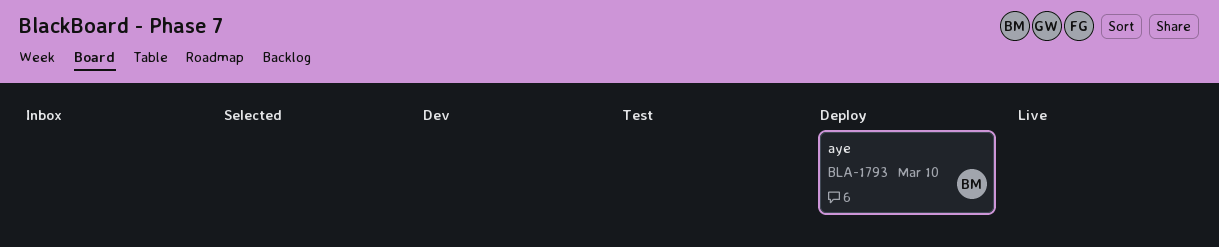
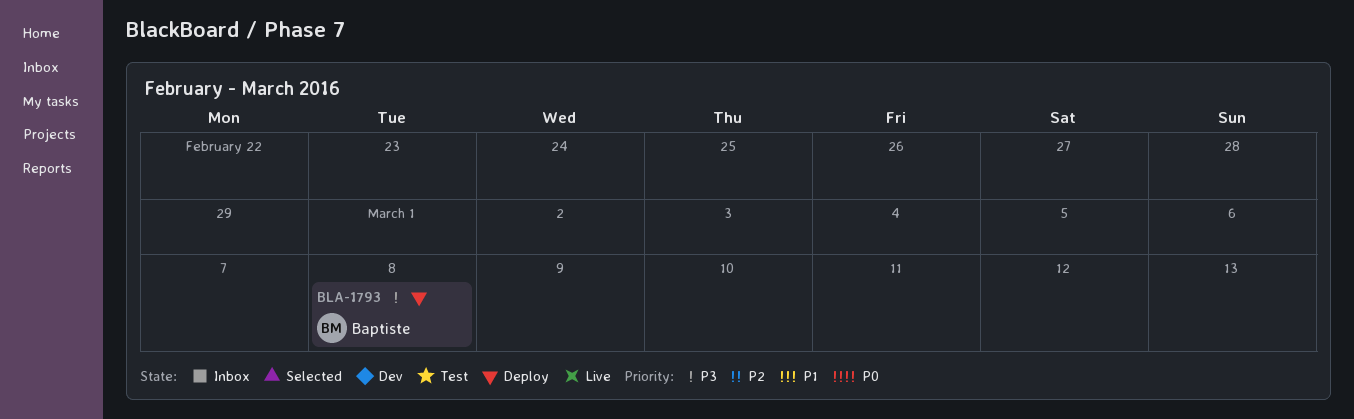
BLA-1793, due: Mar 10 -> Mar 8

